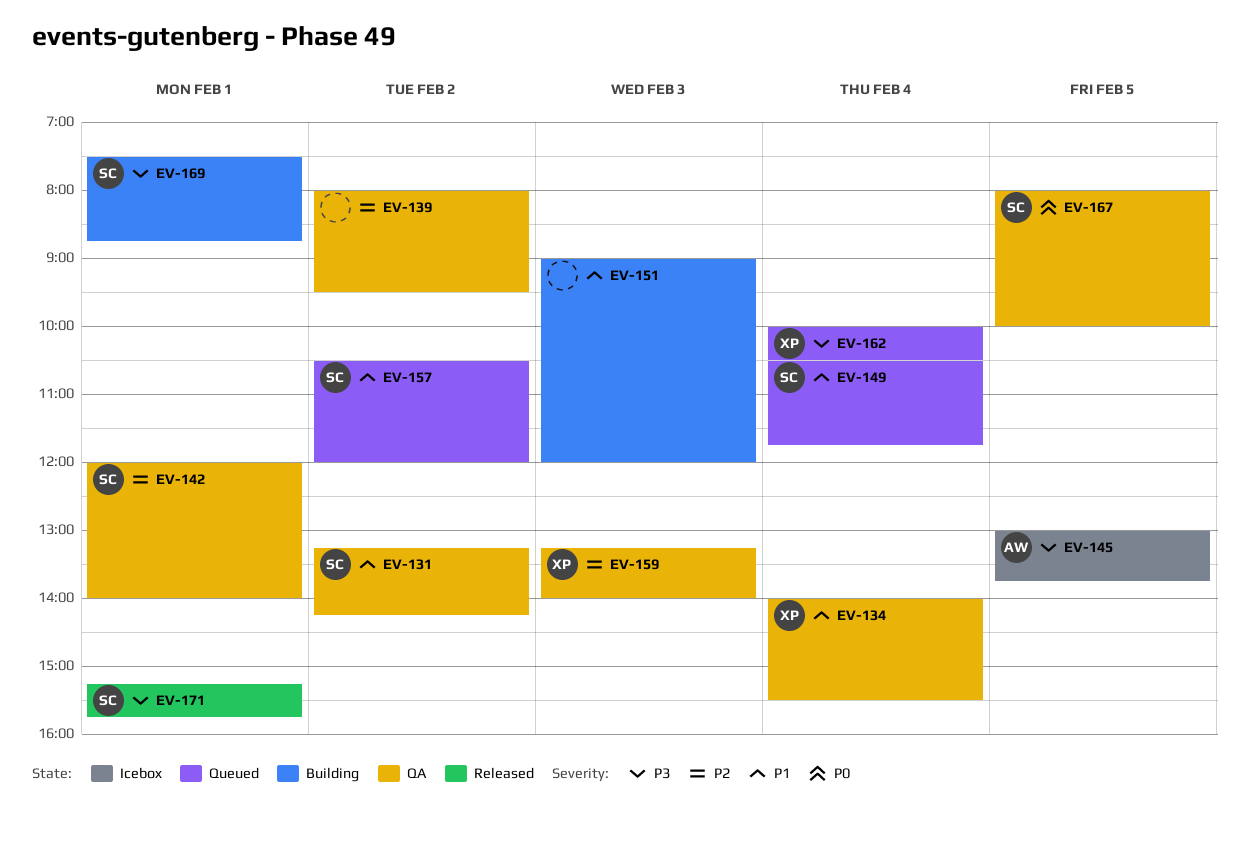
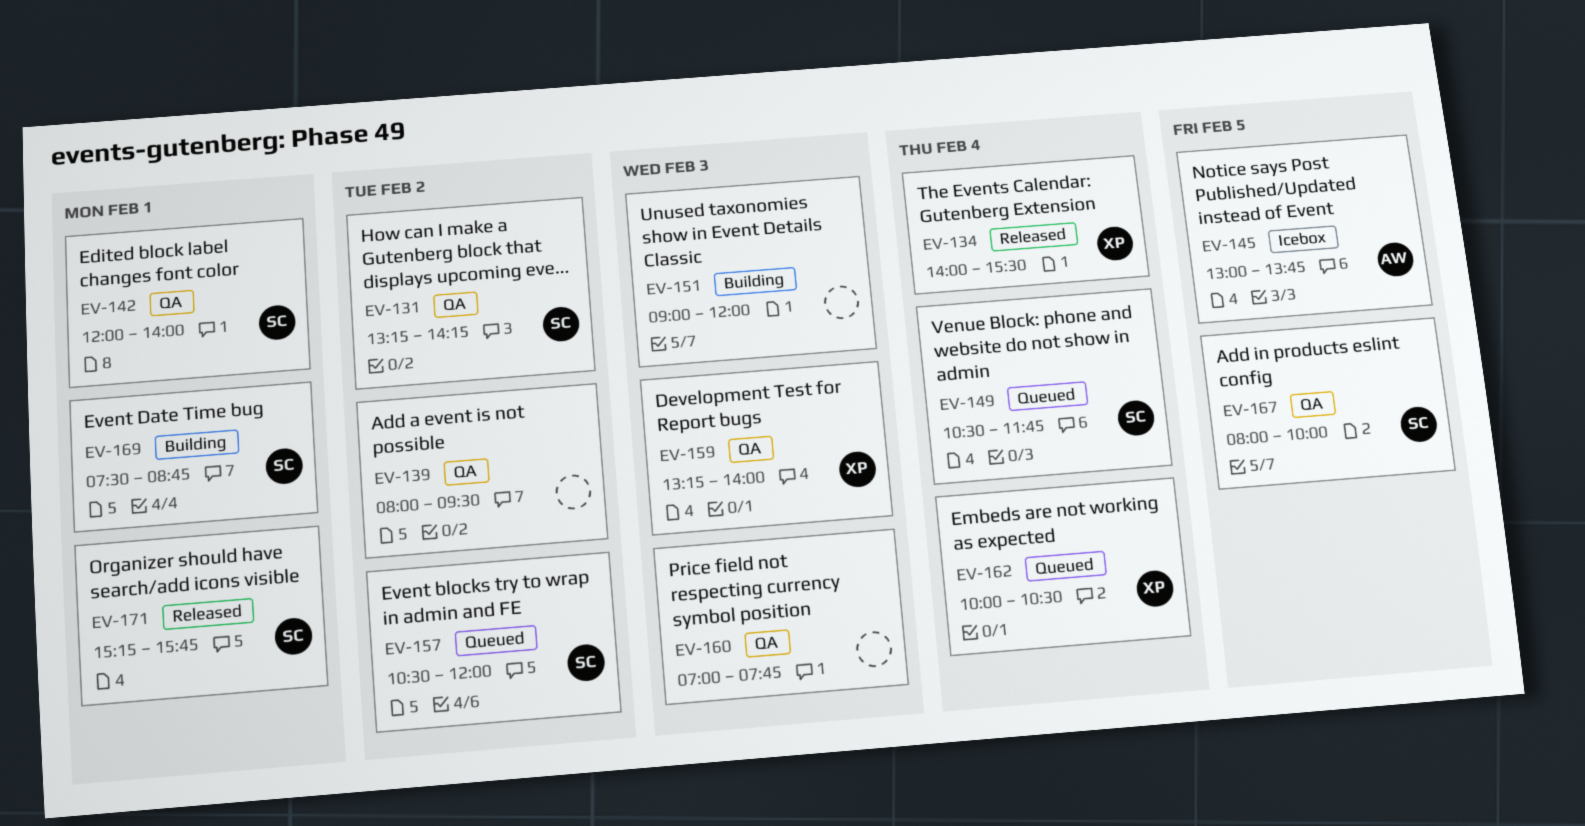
EV-134, status: QA -> Released
EV-160: none -> present

